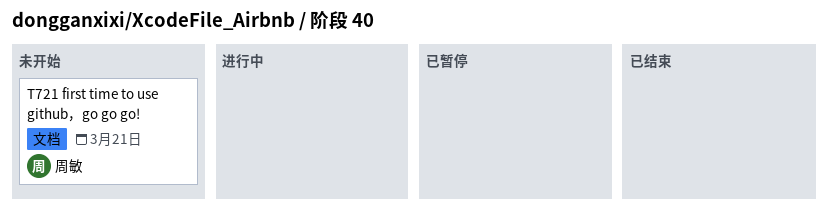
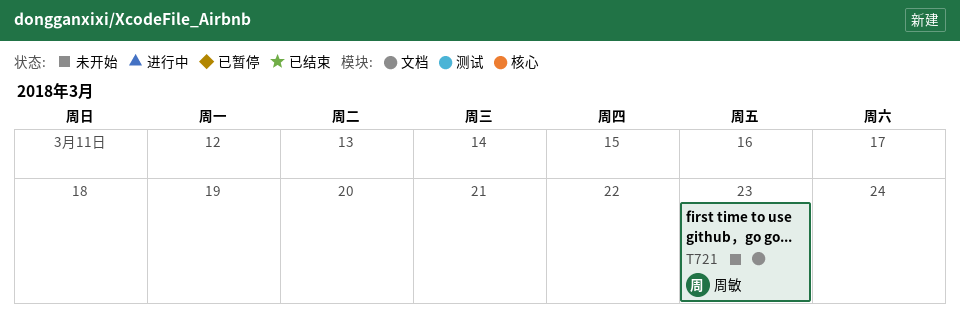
T721, due: Mar 21 -> Mar 23

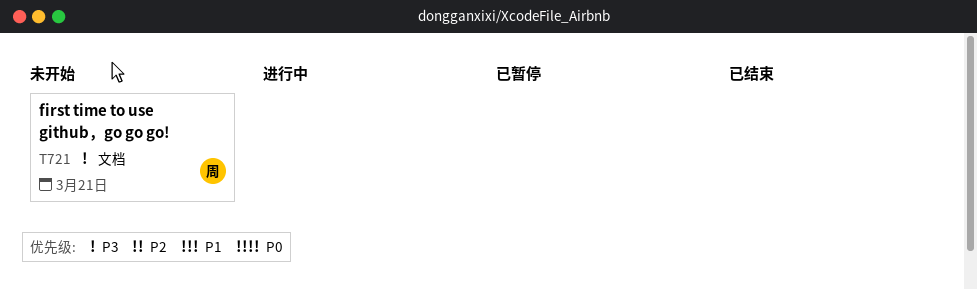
T721, due: Mar 23 -> Mar 21

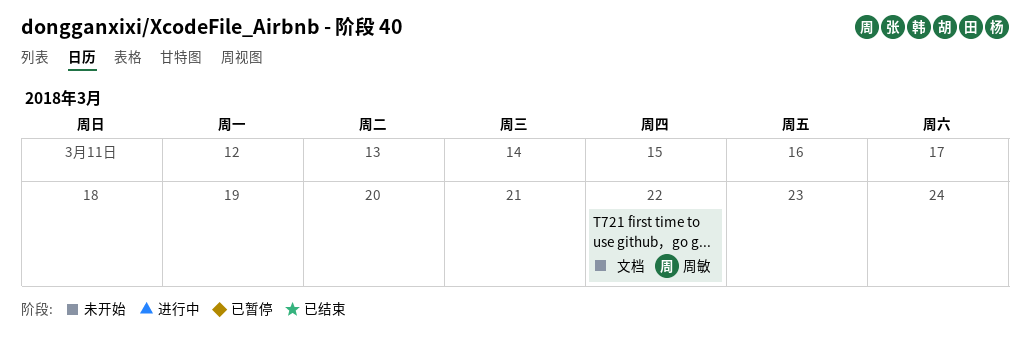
T721, due: Mar 21 -> Mar 22

